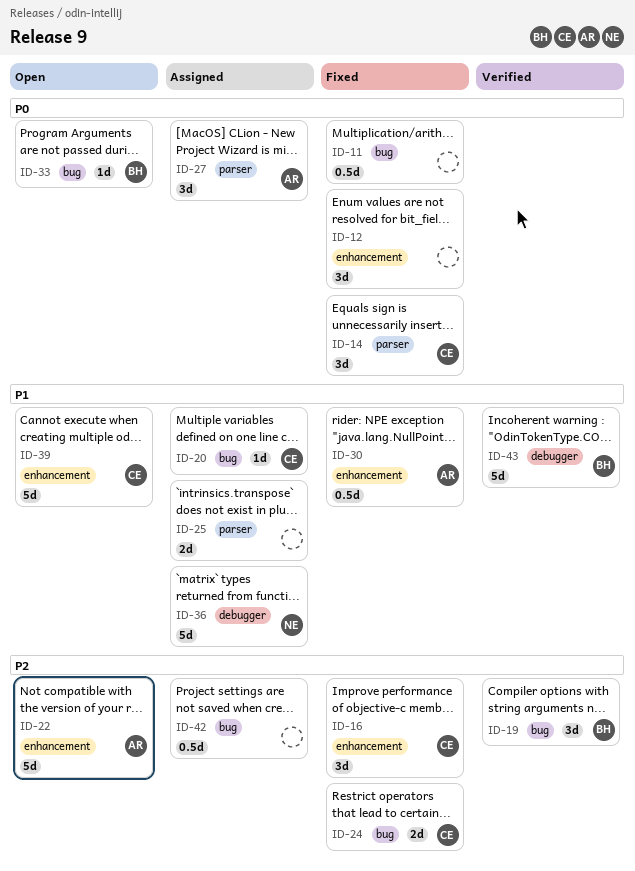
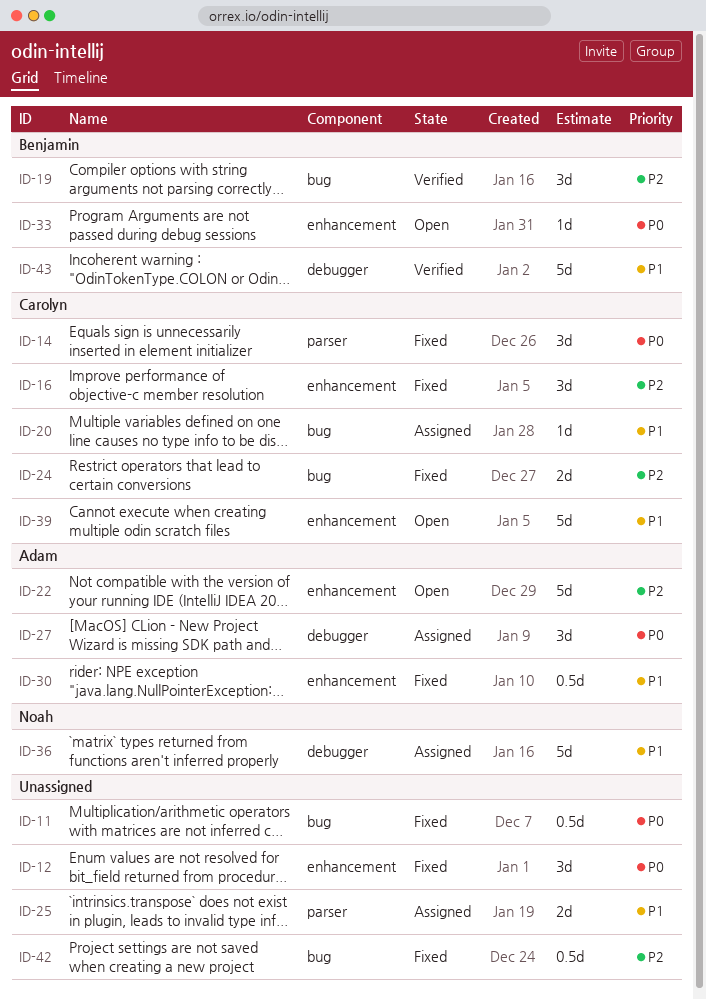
ID-27, label: parser -> debugger
ID-33, label: bug -> enhancement
ID-42, status: Assigned -> Fixed

